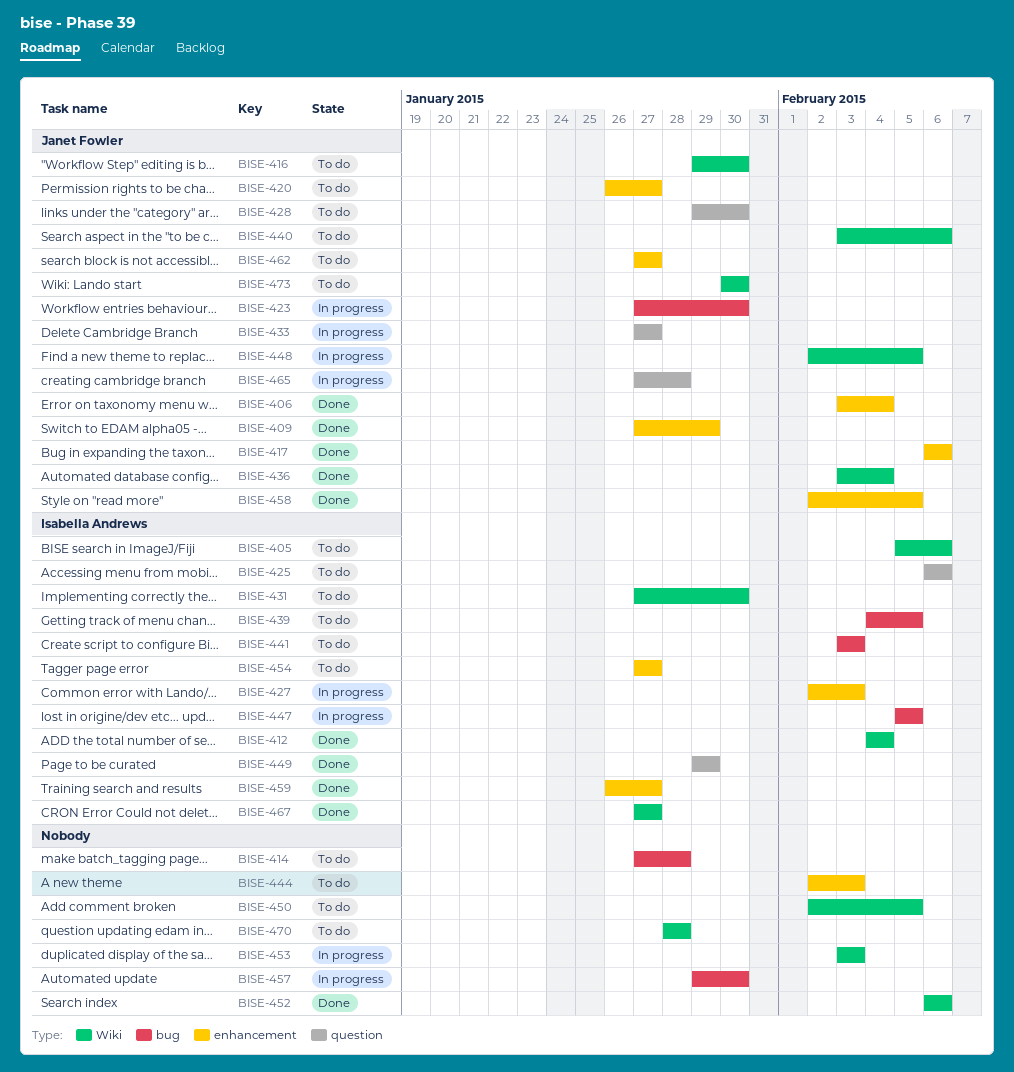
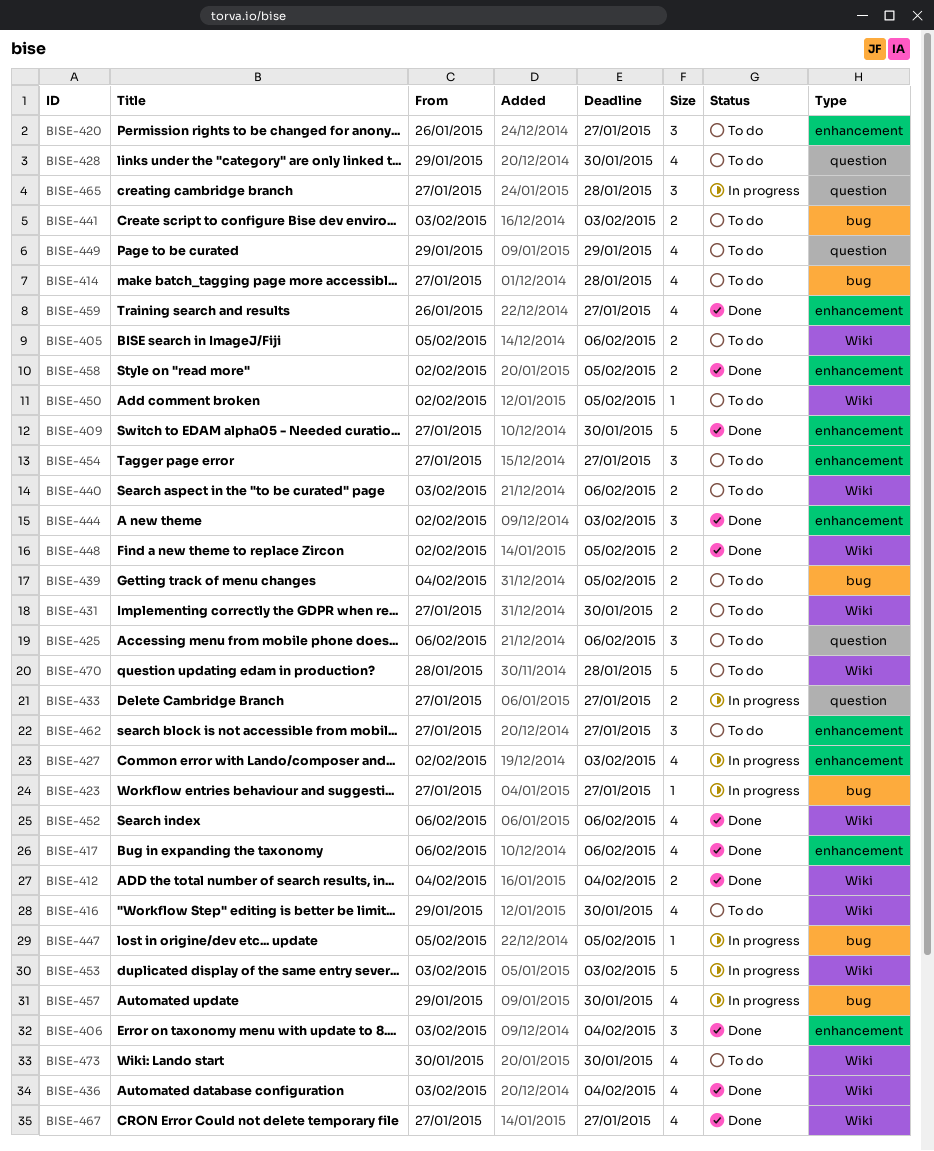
BISE-409, due: Jan 29 -> Jan 30
BISE-423, due: Jan 30 -> Jan 27
BISE-444, status: To do -> Done
BISE-448, status: In progress -> Done
BISE-449, status: Done -> To do

